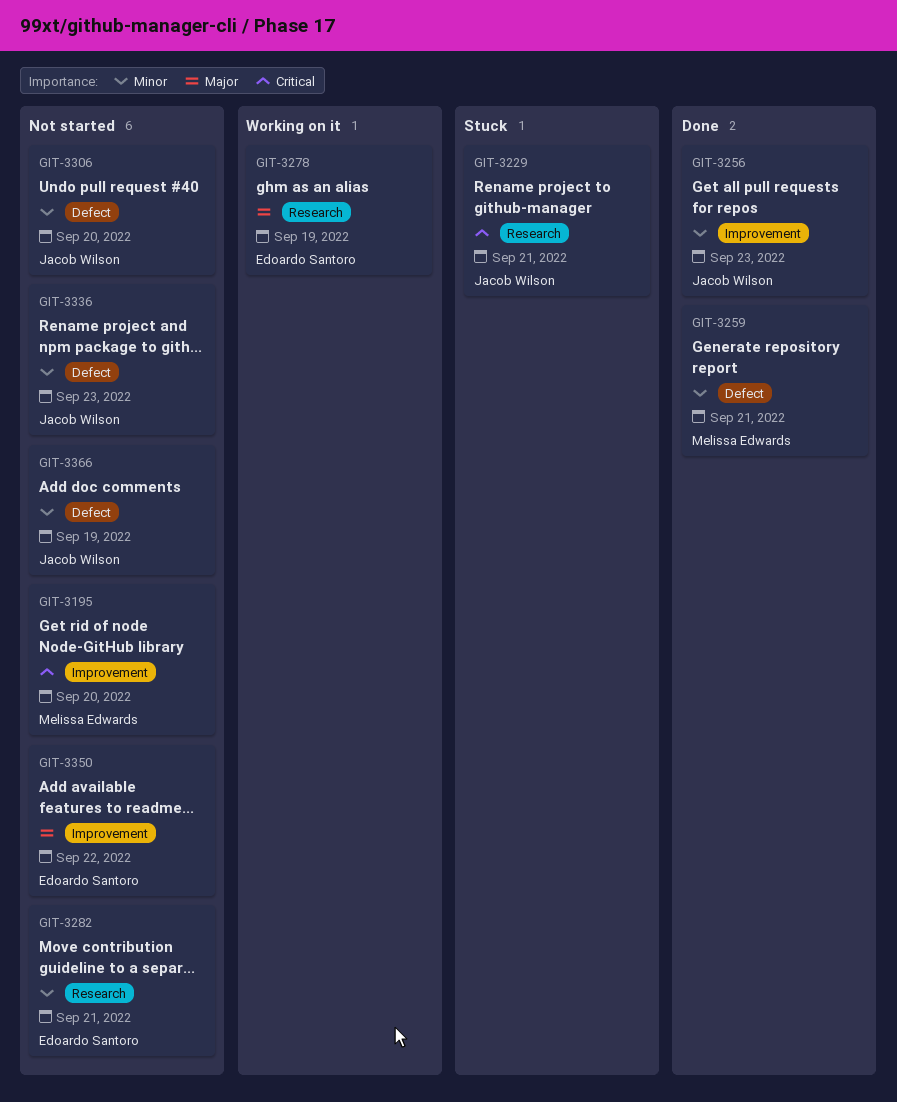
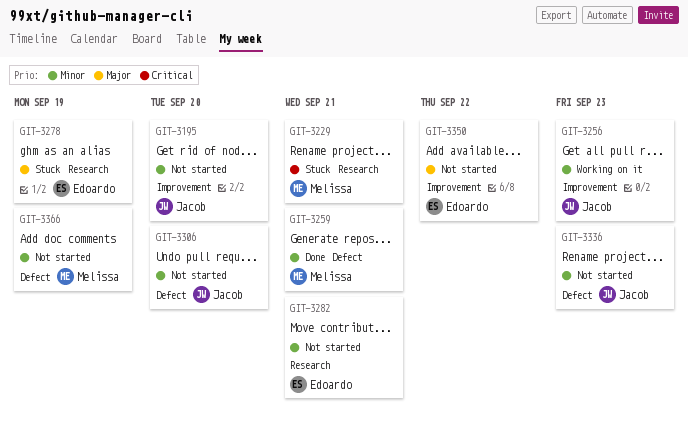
GIT-3195, owner: Melissa Edwards -> Jacob Wilson
GIT-3195, priority: Critical -> Minor
GIT-3229, owner: Jacob Wilson -> Melissa Edwards
GIT-3256, status: Done -> Working on it
GIT-3278, status: Working on it -> Stuck
GIT-3366, owner: Jacob Wilson -> Melissa Edwards

